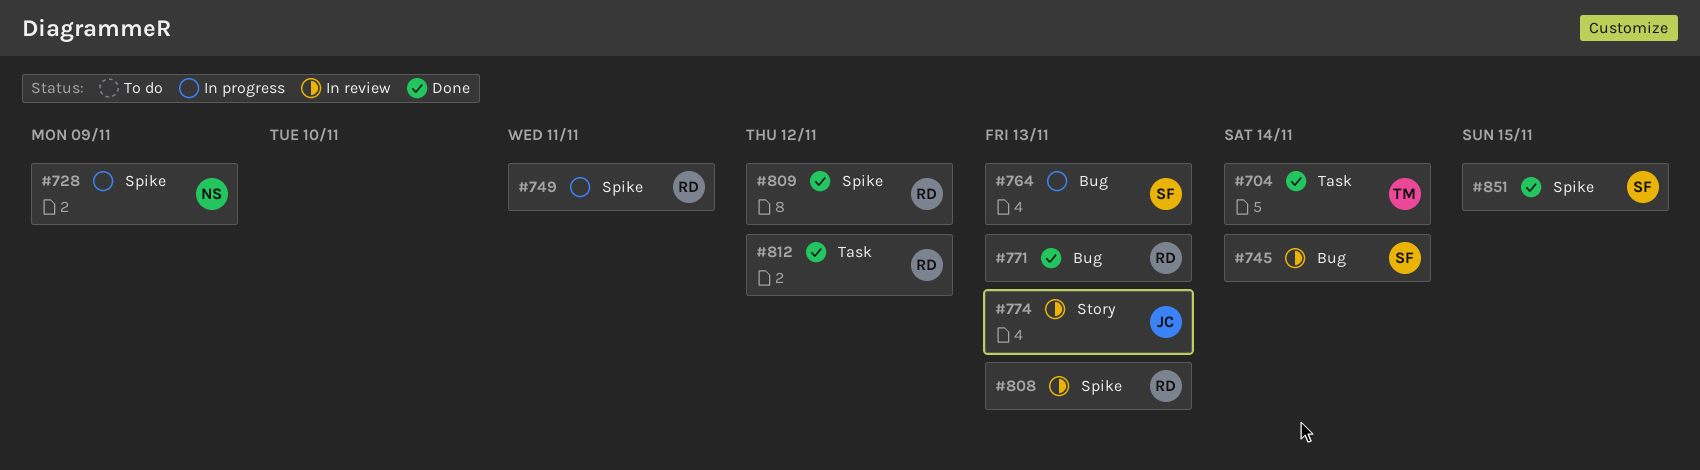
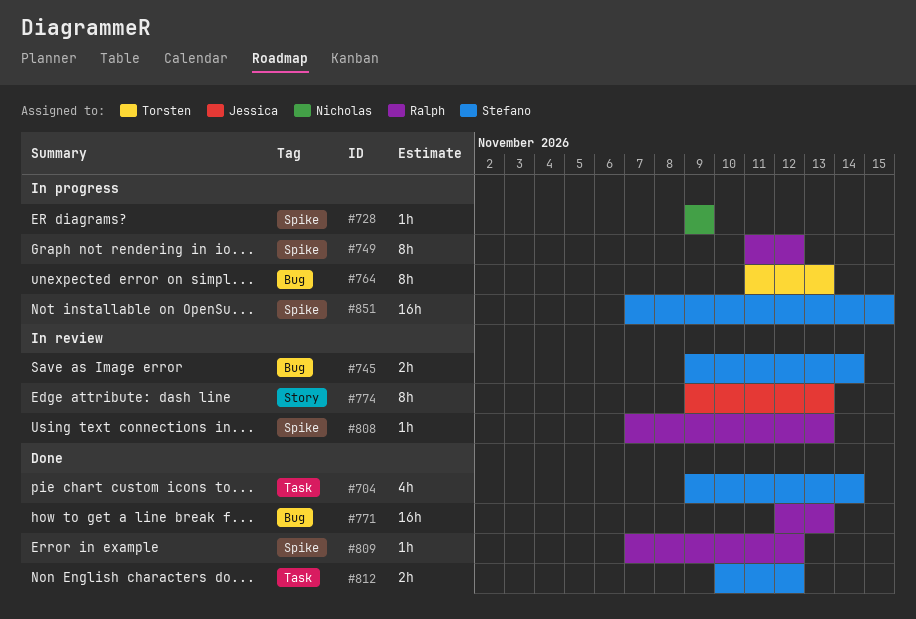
#704, owner: Torsten -> Stefano
#749, due: Nov 11 -> Nov 12
#764, owner: Stefano -> Torsten
#812, owner: Ralph -> Stefano
#851, status: Done -> In progress

